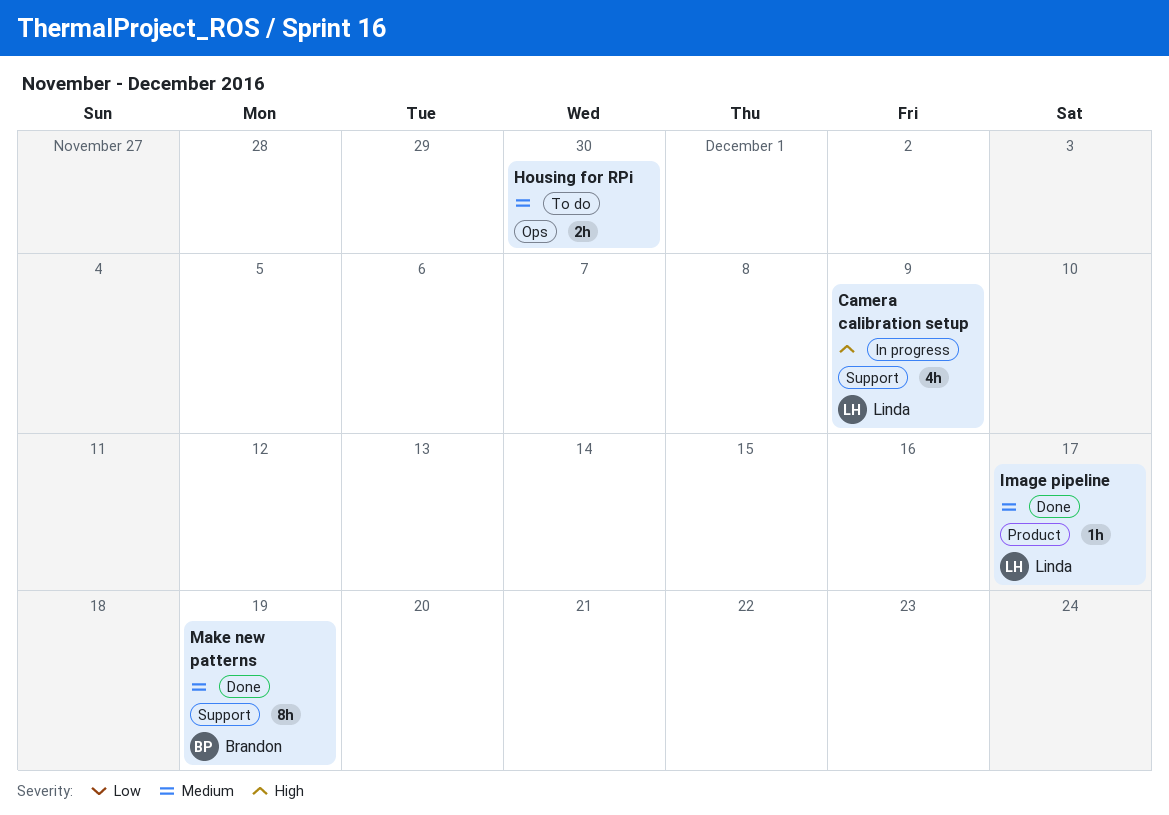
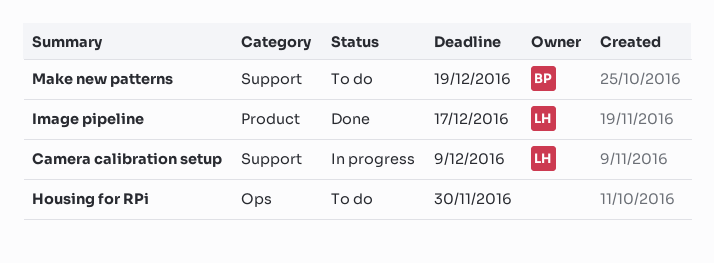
Make new patterns, status: Done -> To do

